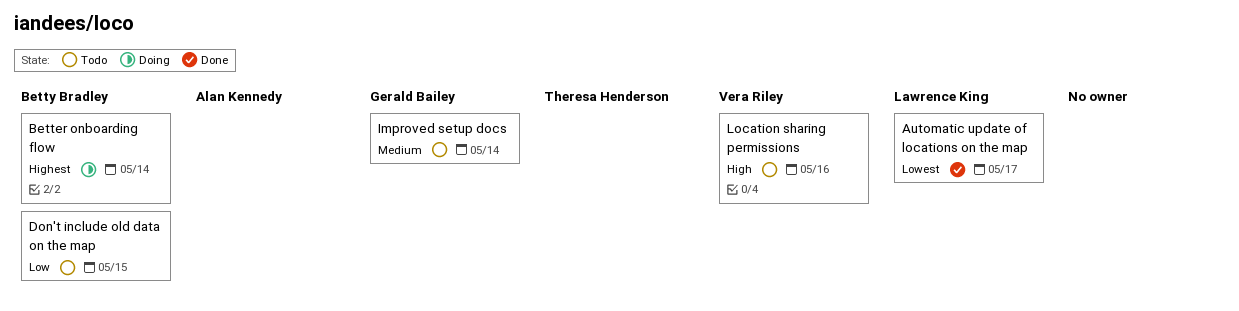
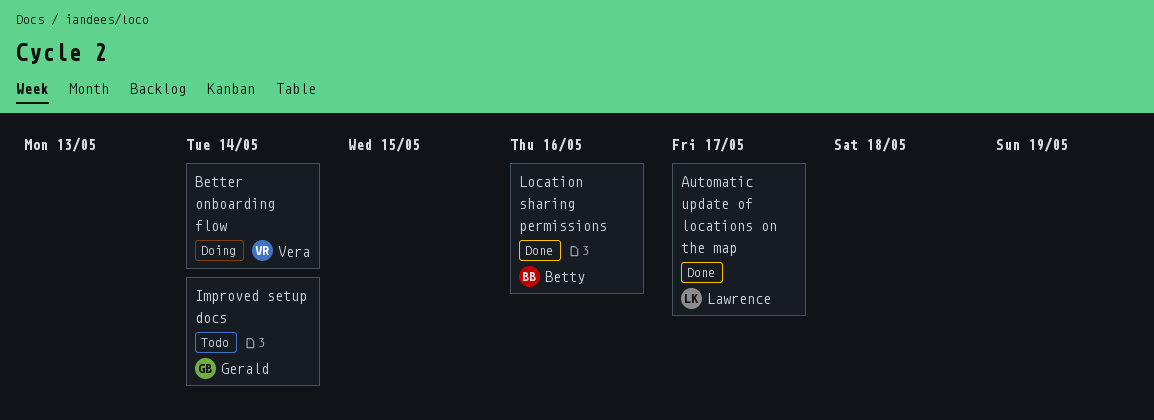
Better onboarding flow, owner: Betty Bradley -> Vera Riley
Don't include old data on the map: present -> none
Location sharing permissions, status: Todo -> Done
Location sharing permissions, owner: Vera Riley -> Betty Bradley

